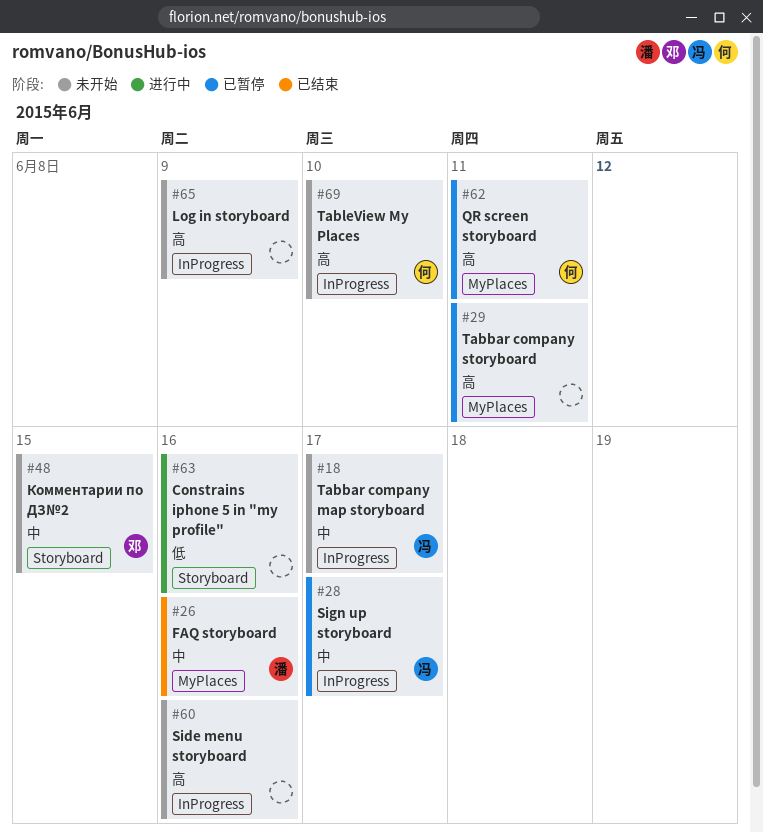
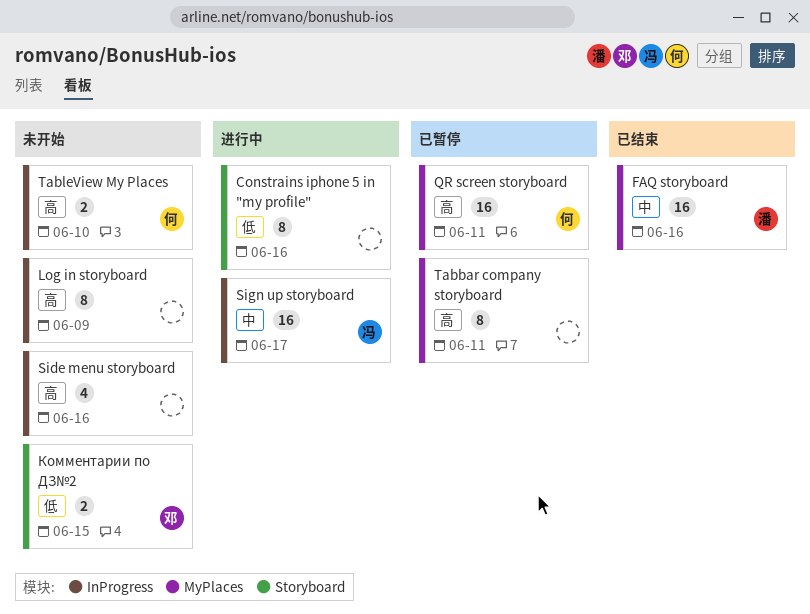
Sign up storyboard, status: 已暂停 -> 进行中
Tabbar company map storyboard: present -> none
Комментарии по ДЗ№2, priority: 中 -> 低

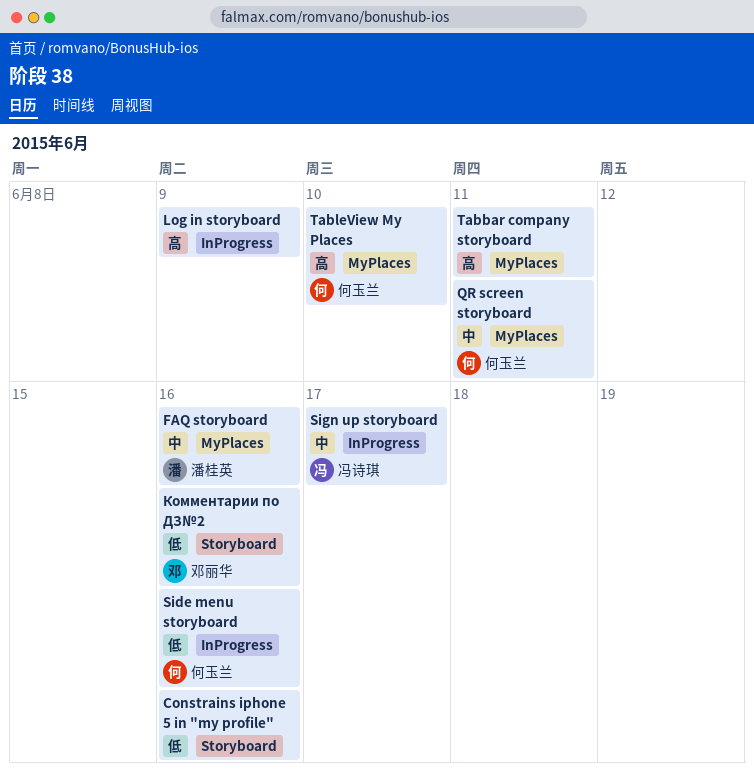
QR screen storyboard, priority: 高 -> 中
Side menu storyboard, owner: none -> 何玉兰
Side menu storyboard, priority: 高 -> 低
TableView My Places, label: InProgress -> MyPlaces
Комментарии по ДЗ№2, due: Jun 15 -> Jun 16

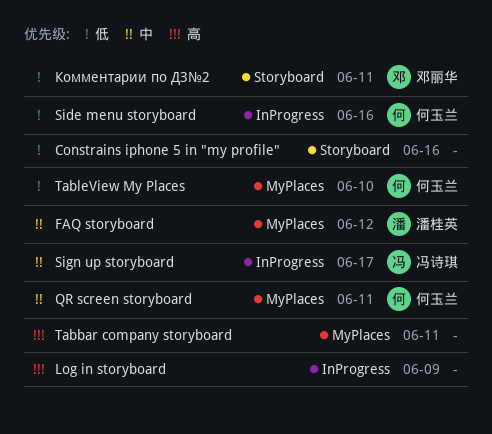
FAQ storyboard, due: Jun 16 -> Jun 12
TableView My Places, priority: 高 -> 低
Комментарии по ДЗ№2, due: Jun 16 -> Jun 11

